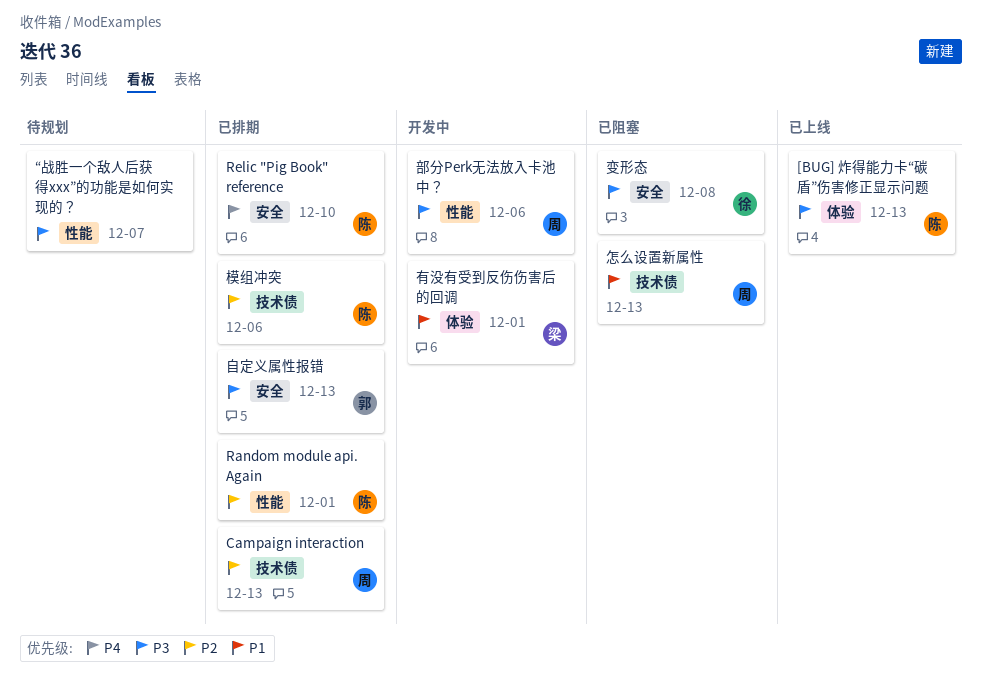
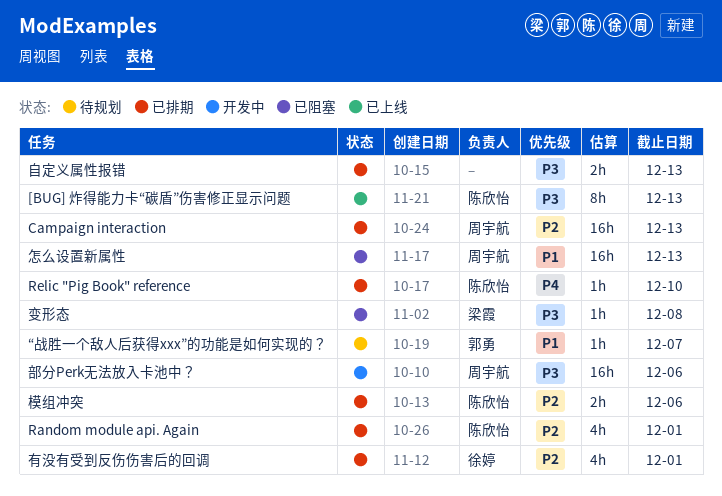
“战胜一个敌人后获得xxx”的功能是如何实现的？, owner: none -> 郭勇
“战胜一个敌人后获得xxx”的功能是如何实现的？, priority: P3 -> P1
变形态, owner: 徐婷 -> 梁霞
有没有受到反伤伤害后的回调, status: 开发中 -> 已排期
有没有受到反伤伤害后的回调, owner: 梁霞 -> 徐婷
有没有受到反伤伤害后的回调, priority: P1 -> P2
自定义属性报错, owner: 郭勇 -> none

